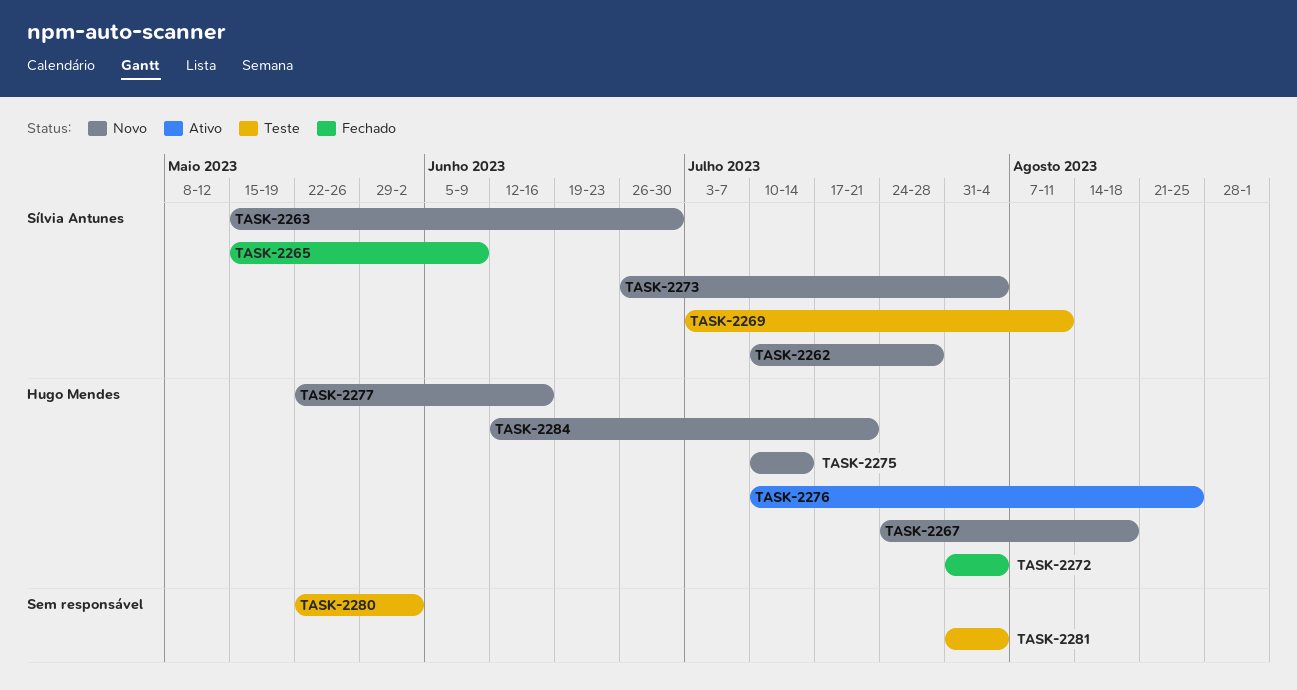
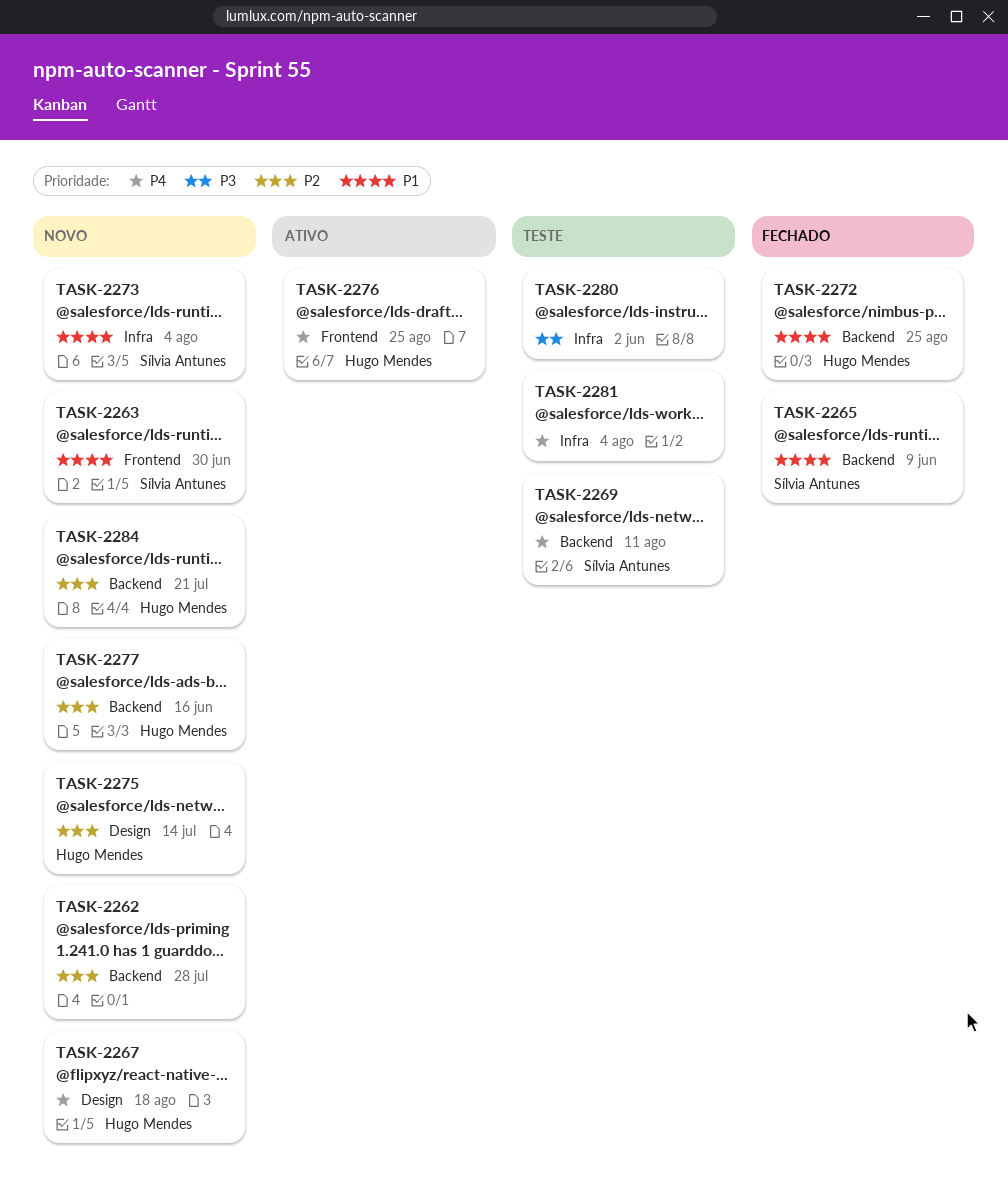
TASK-2262, owner: Sílvia Antunes -> none
TASK-2272, due: Aug 4 -> Aug 25

